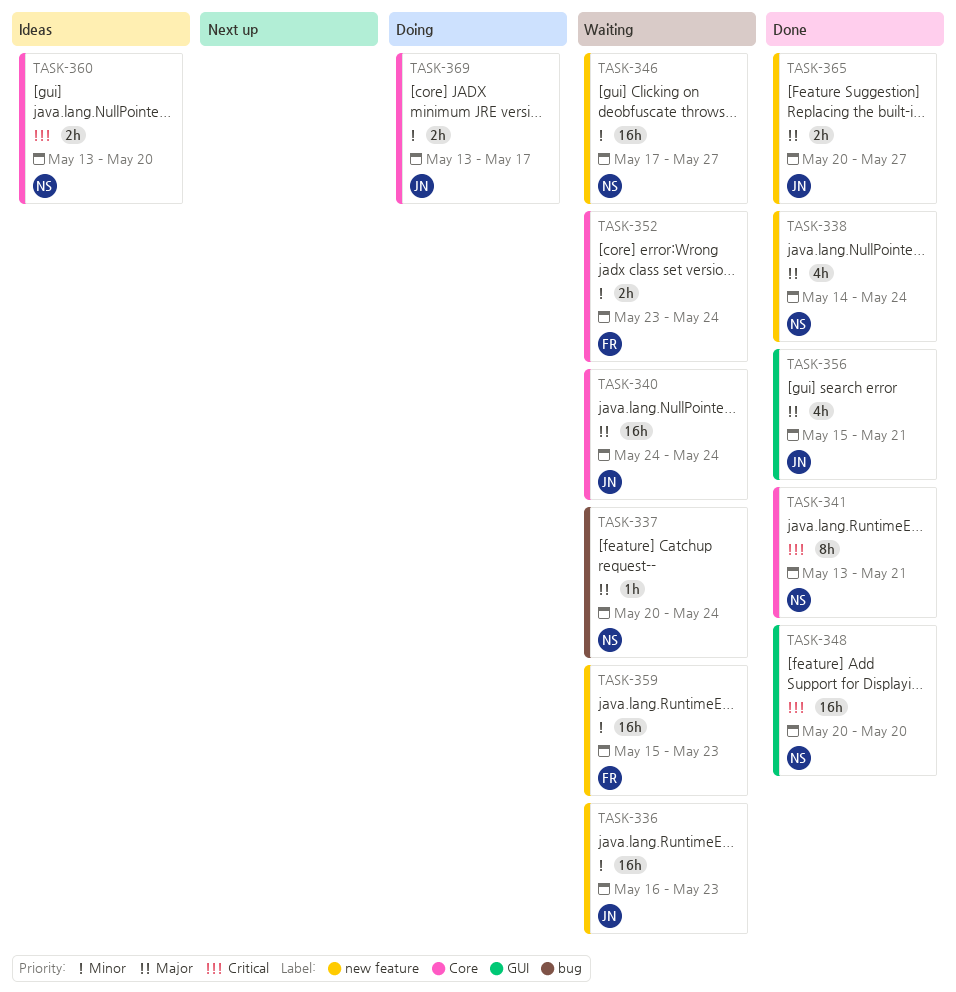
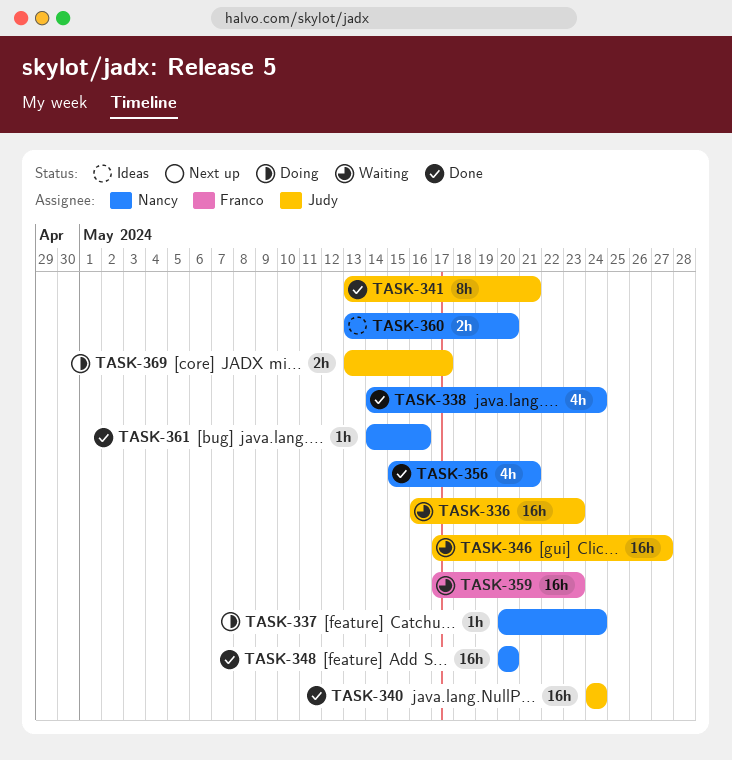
TASK-337, status: Waiting -> Doing
TASK-340, status: Waiting -> Done
TASK-341, owner: Nancy -> Judy
TASK-346, owner: Nancy -> Judy
TASK-352: present -> none
TASK-356, owner: Judy -> Nancy
TASK-359, start: May 15 -> May 17
TASK-361: none -> present
TASK-365: present -> none

